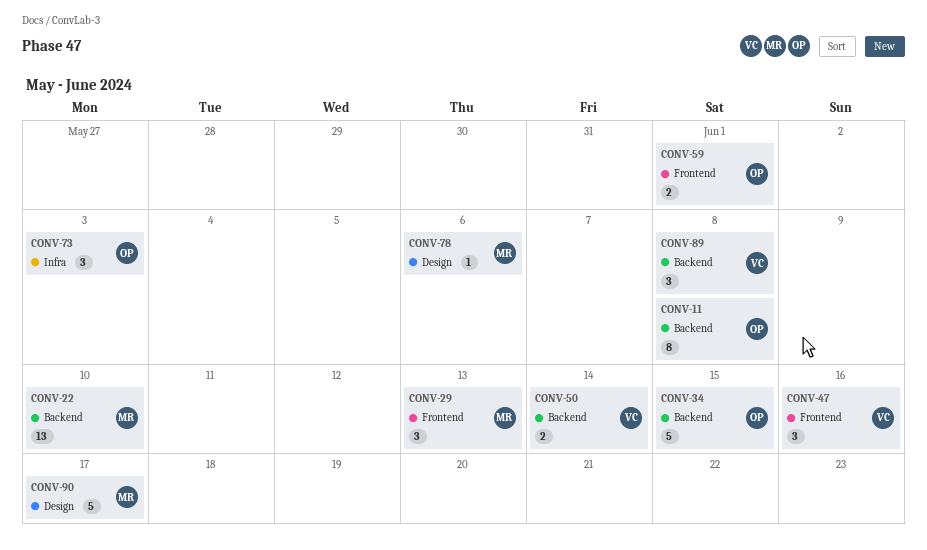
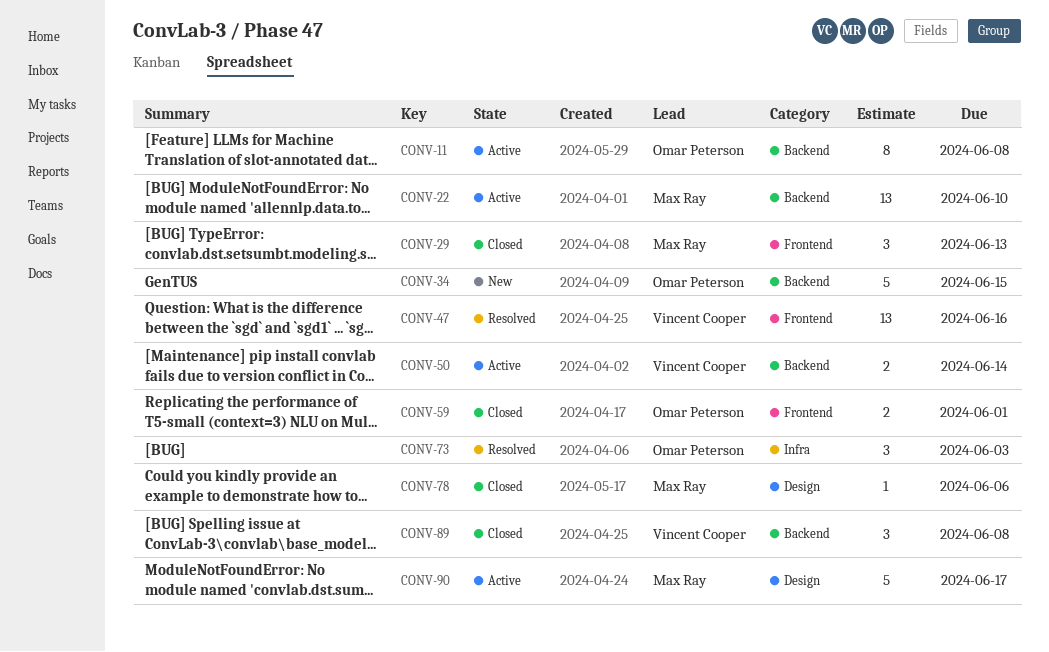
CONV-47, estimate: 3 -> 13

